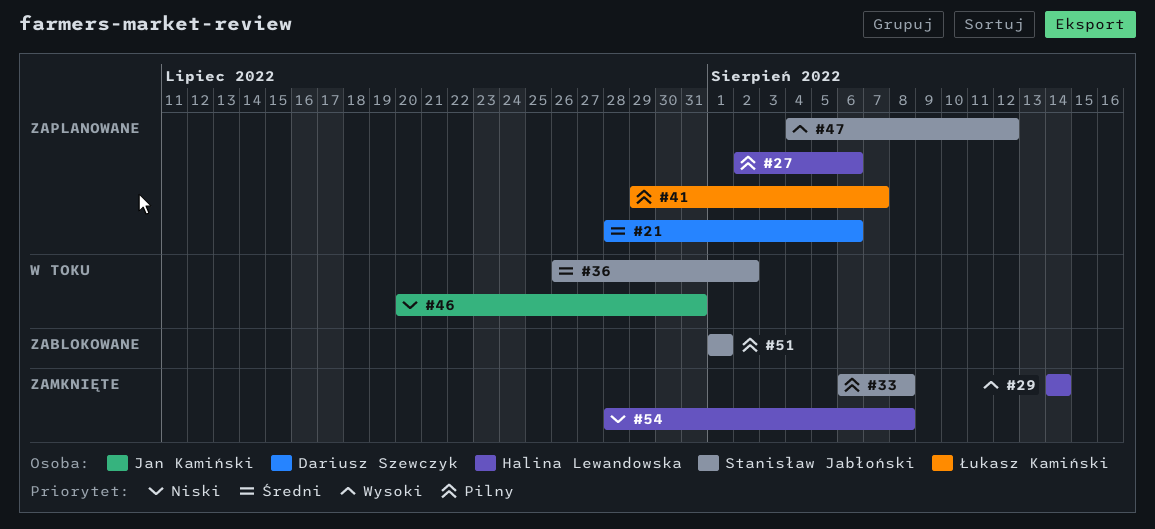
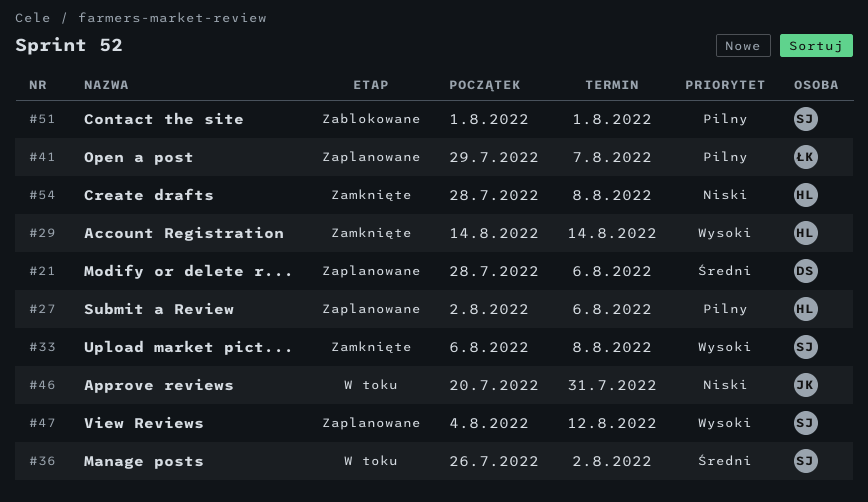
#33, priority: Pilny -> Wysoki

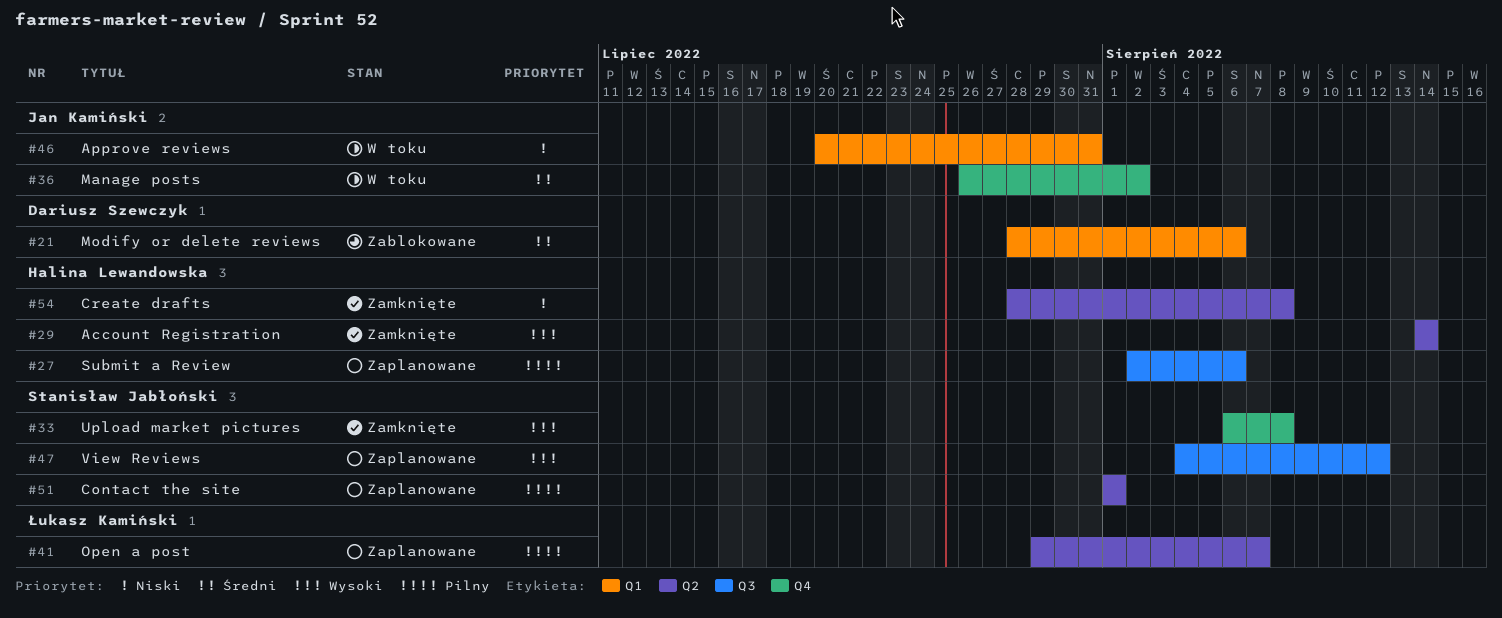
#21, status: Zaplanowane -> Zablokowane
#36, owner: Stanisław Jabłoński -> Jan Kamiński
#51, status: Zablokowane -> Zaplanowane

